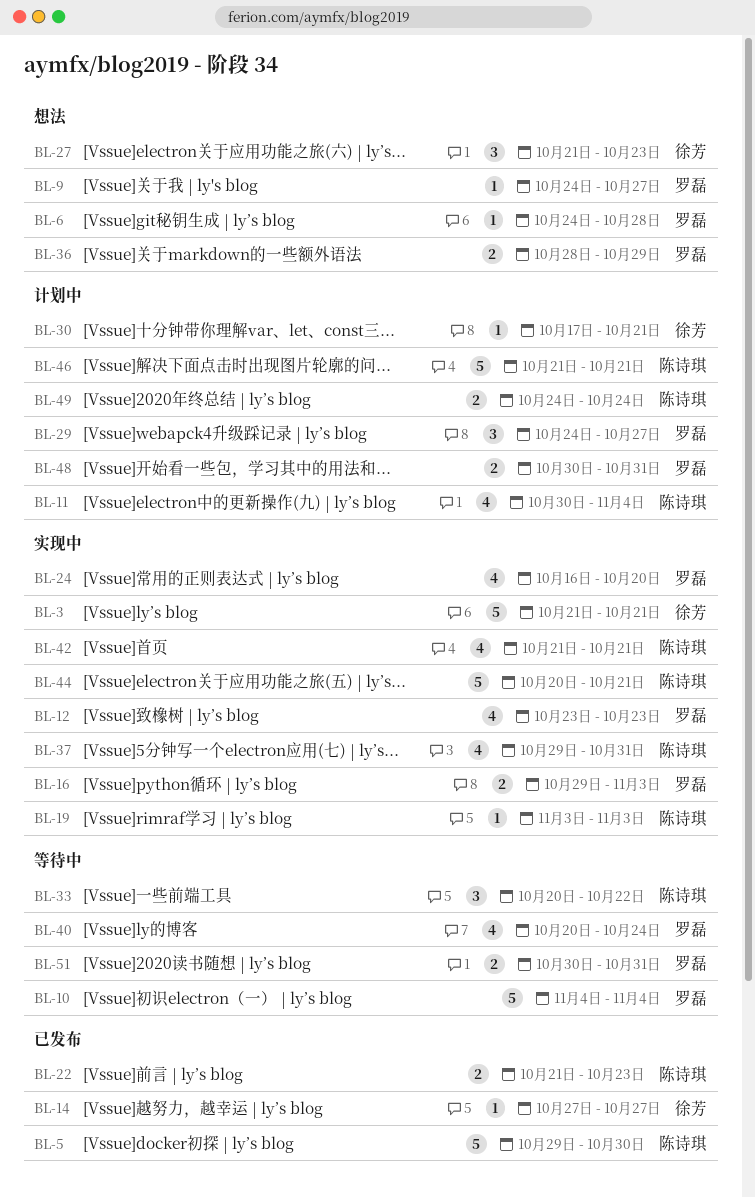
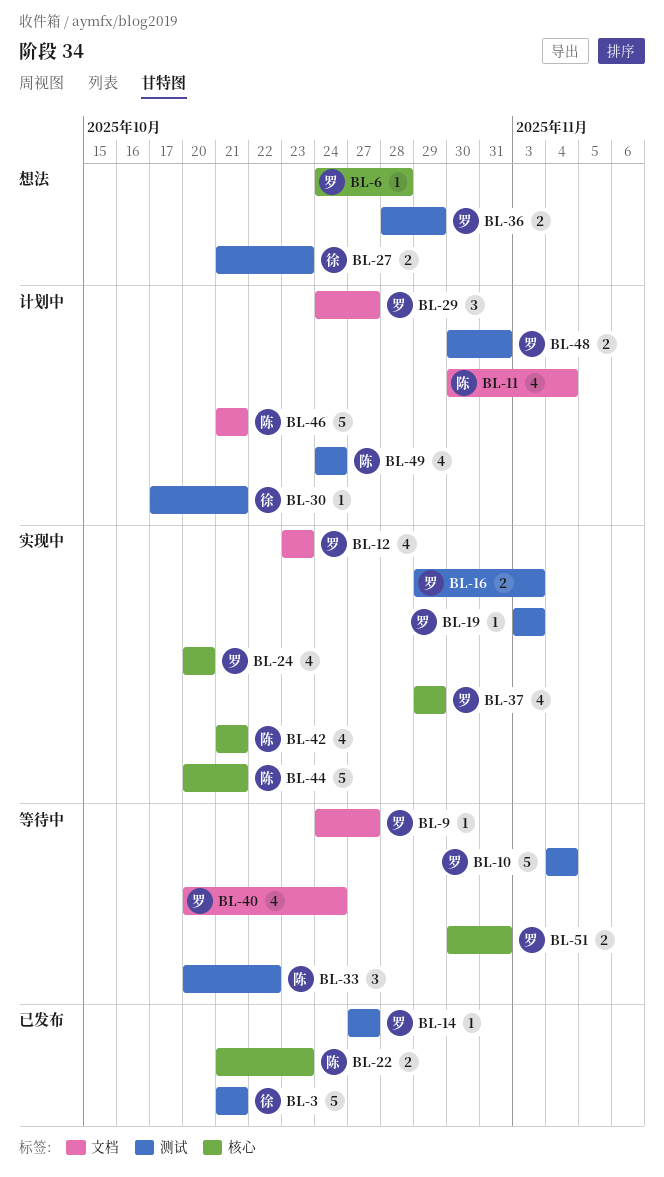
BL-3, status: 实现中 -> 已发布
BL-5: present -> none
BL-9, status: 想法 -> 等待中
BL-14, owner: 徐芳 -> 罗磊
BL-19, owner: 陈诗琪 -> 罗磊
BL-24, start: Oct 16 -> Oct 20
BL-27, estimate: 3 -> 2
BL-37, owner: 陈诗琪 -> 罗磊
BL-37, due: Oct 31 -> Oct 29
BL-49, estimate: 2 -> 4

